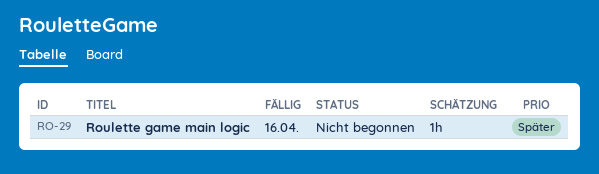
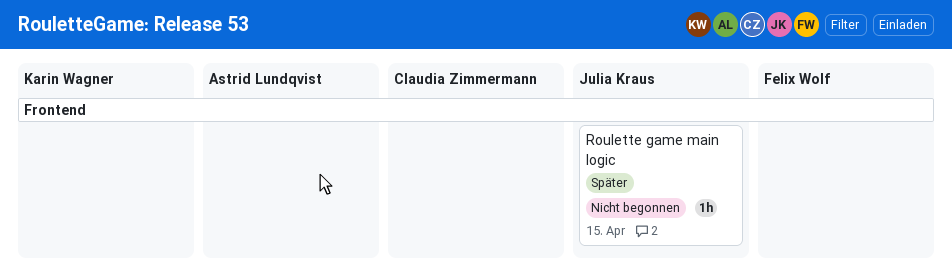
Roulette game main logic, due: Apr 16 -> Apr 15

